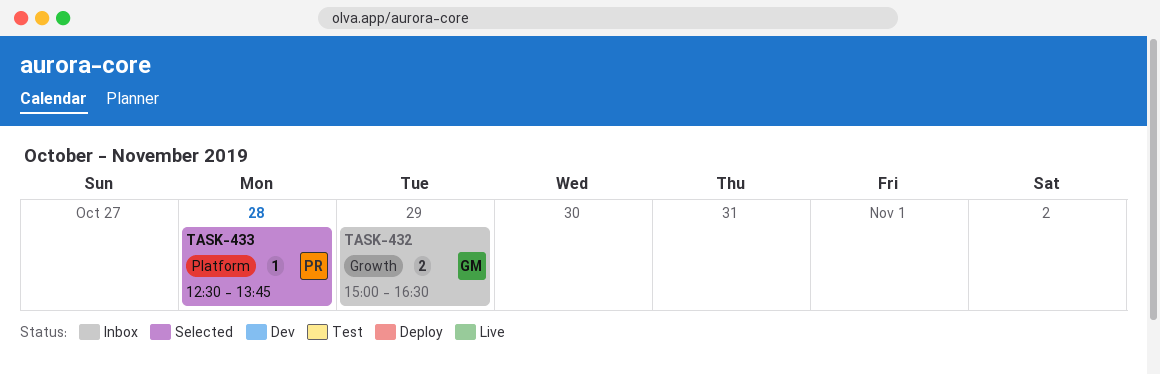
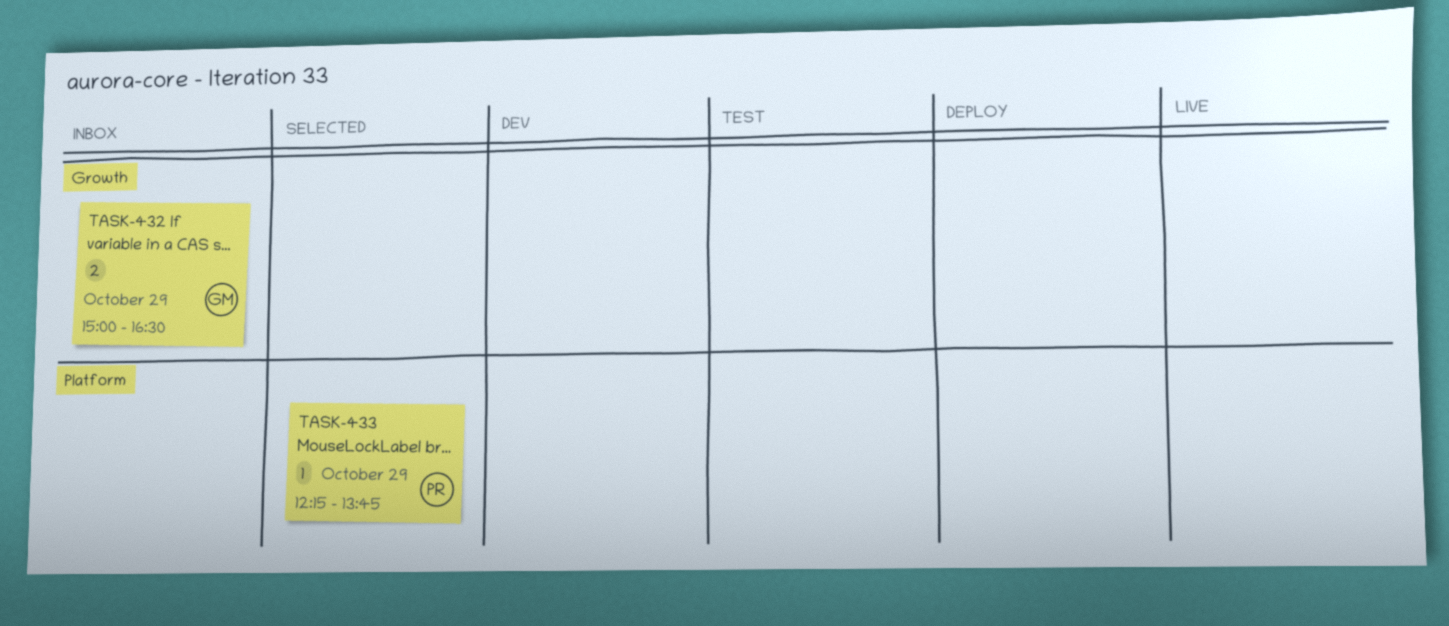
TASK-433, day: Oct 28 -> Oct 29
TASK-433, begins: 12:30 -> 12:15

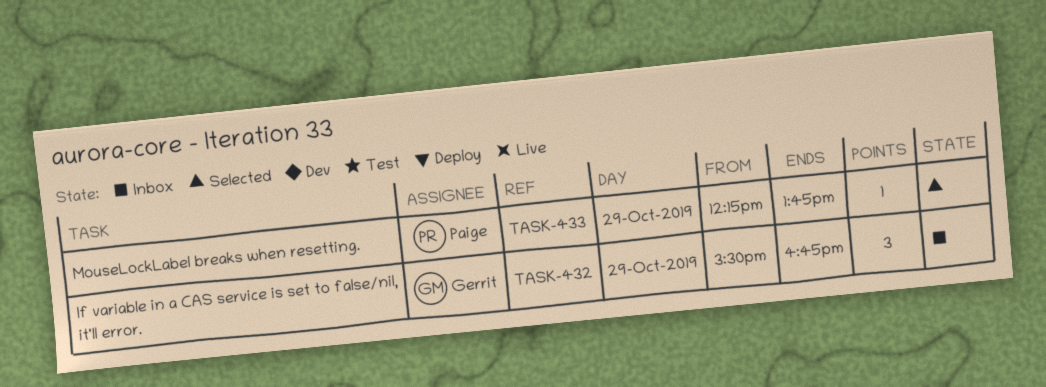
TASK-432, estimate: 2 -> 3
TASK-432, begins: 15:00 -> 15:30
TASK-432, ends: 16:30 -> 16:45

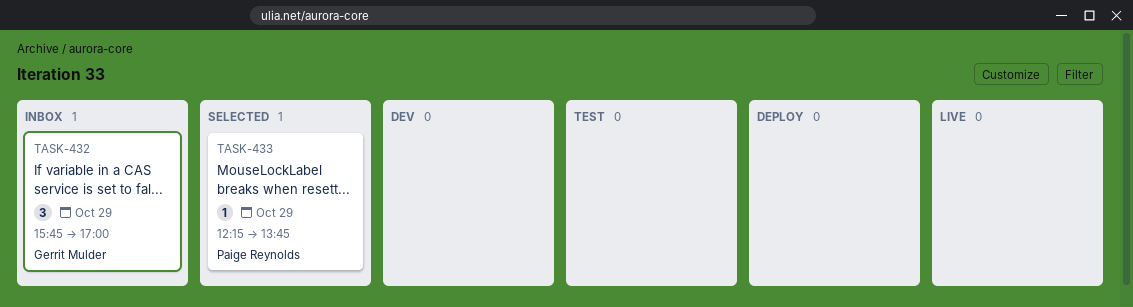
TASK-432, begins: 15:30 -> 15:45
TASK-432, ends: 16:45 -> 17:00

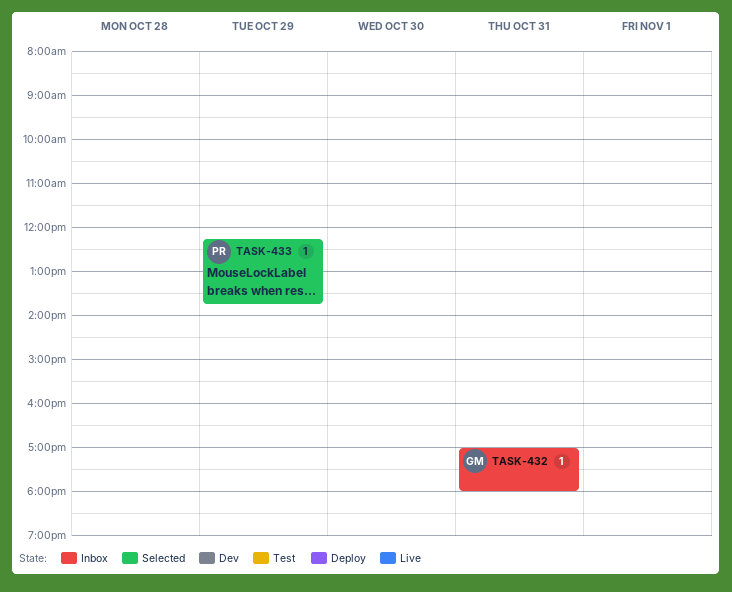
TASK-432, estimate: 3 -> 1
TASK-432, day: Oct 29 -> Oct 31
TASK-432, begins: 15:45 -> 17:00
TASK-432, ends: 17:00 -> 18:00

